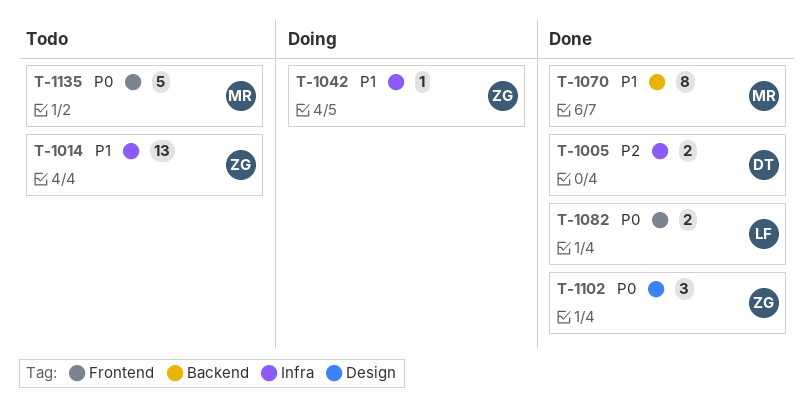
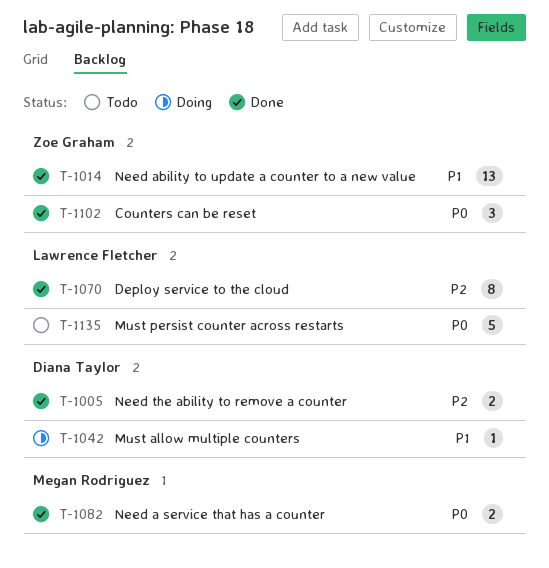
T-1014, status: Todo -> Done
T-1042, owner: Zoe Graham -> Diana Taylor
T-1070, owner: Megan Rodriguez -> Lawrence Fletcher
T-1070, priority: P1 -> P2
T-1082, owner: Lawrence Fletcher -> Megan Rodriguez
T-1135, owner: Megan Rodriguez -> Lawrence Fletcher

